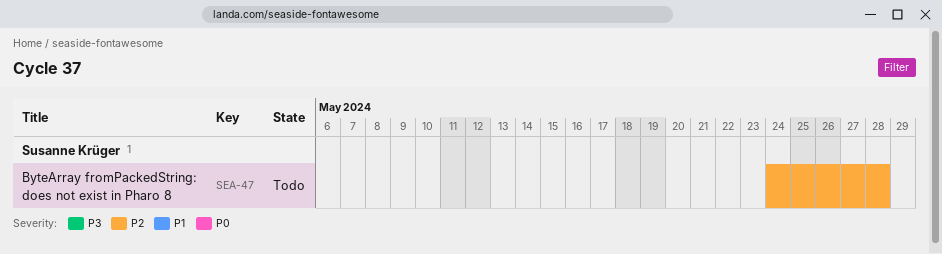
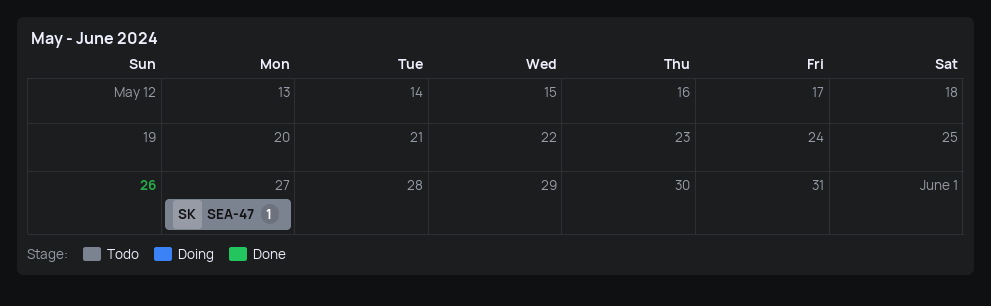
SEA-47, start: May 24 -> May 27
SEA-47, due: May 28 -> May 27

